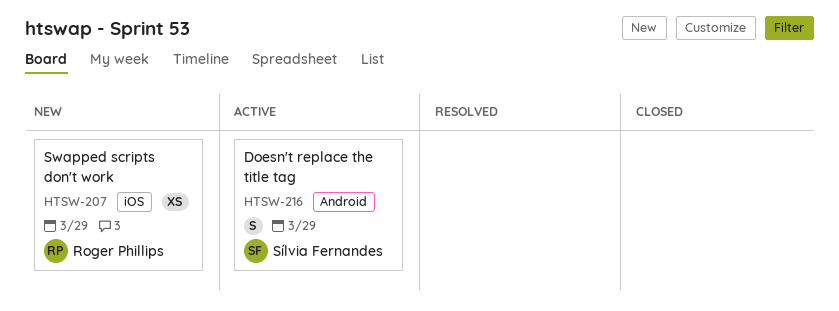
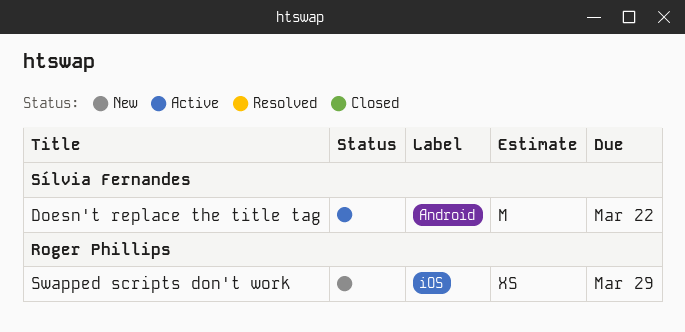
Doesn't replace the title tag, estimate: S -> M
Doesn't replace the title tag, due: Mar 29 -> Mar 22

